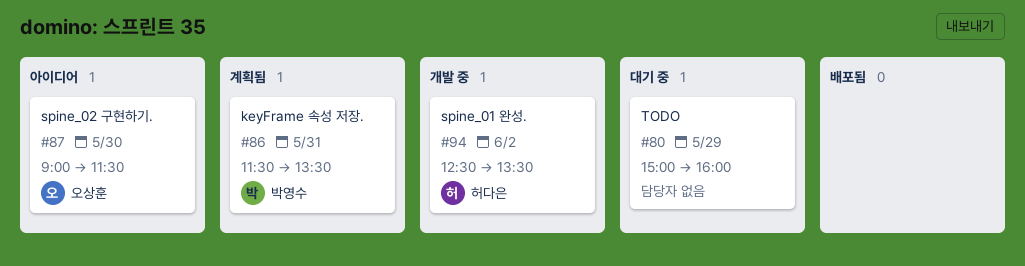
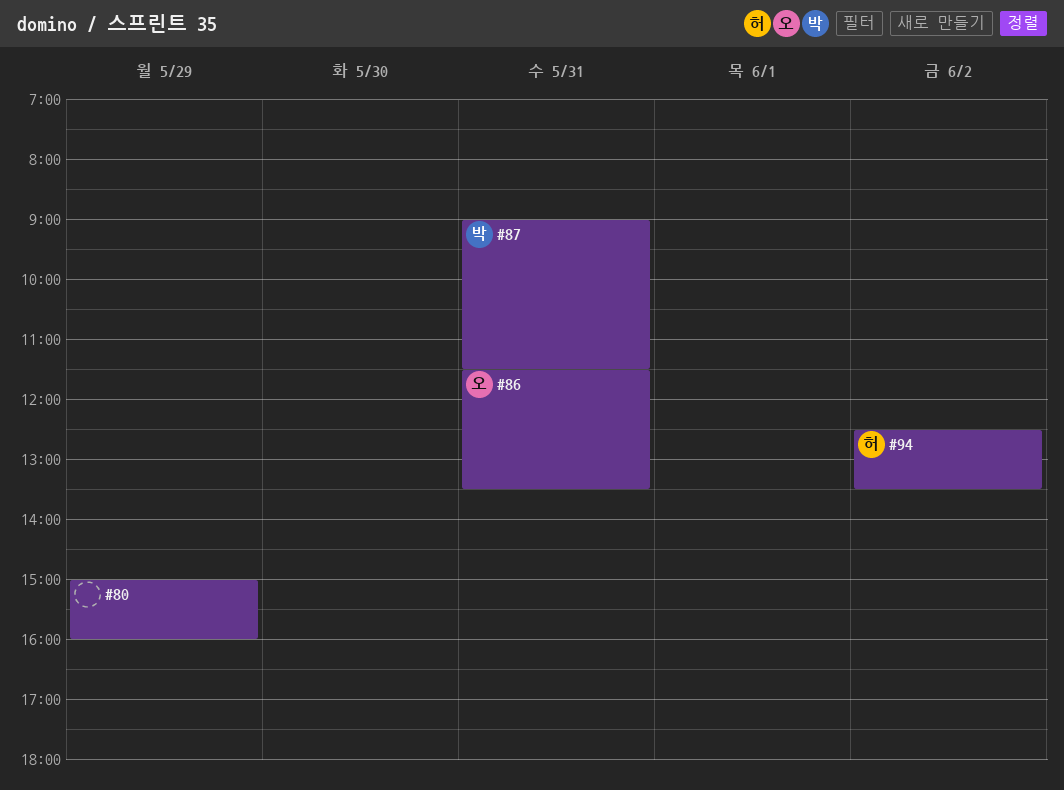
#86, owner: 박영수 -> 오상훈
#87, owner: 오상훈 -> 박영수
#87, day: May 30 -> May 31

